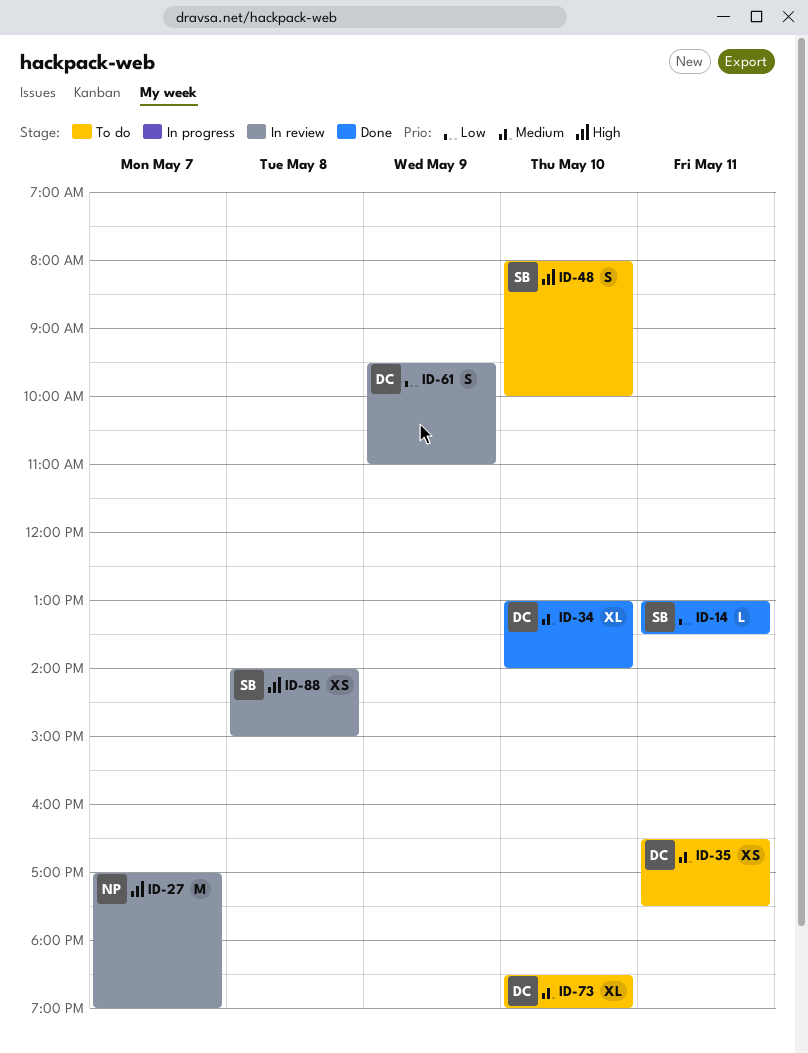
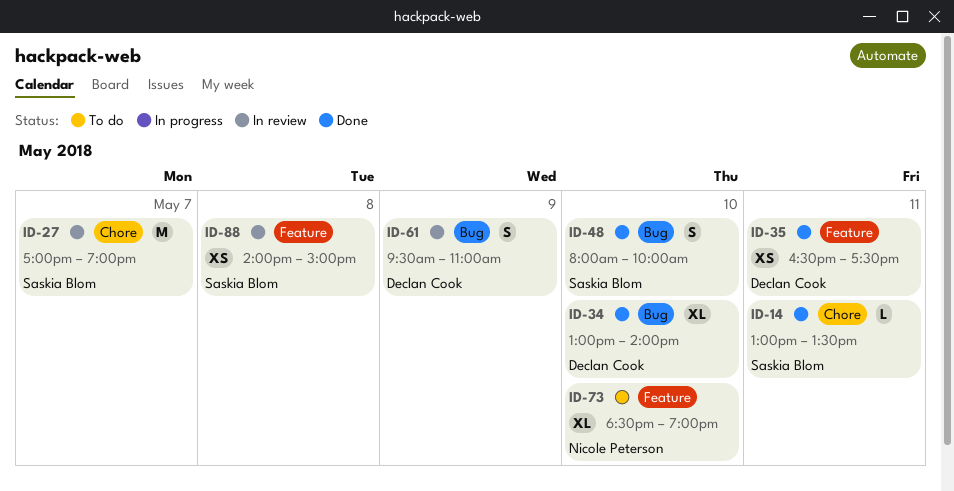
ID-27, owner: Nicole Peterson -> Saskia Blom
ID-35, status: To do -> Done
ID-48, status: To do -> Done
ID-73, owner: Declan Cook -> Nicole Peterson

